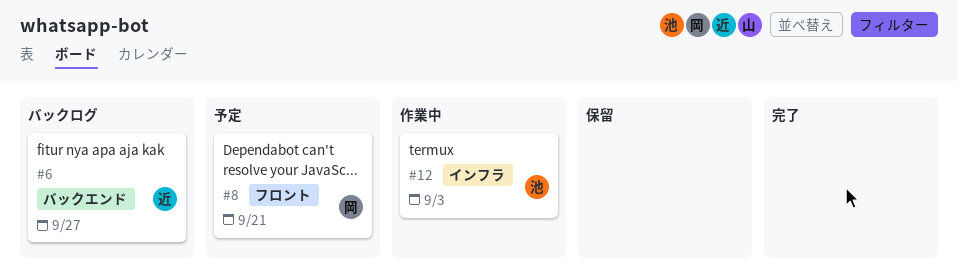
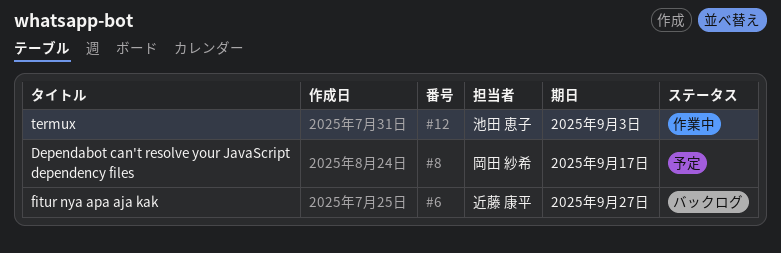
#8, due: Sep 21 -> Sep 17

